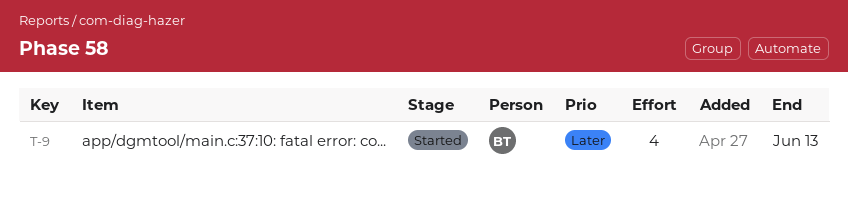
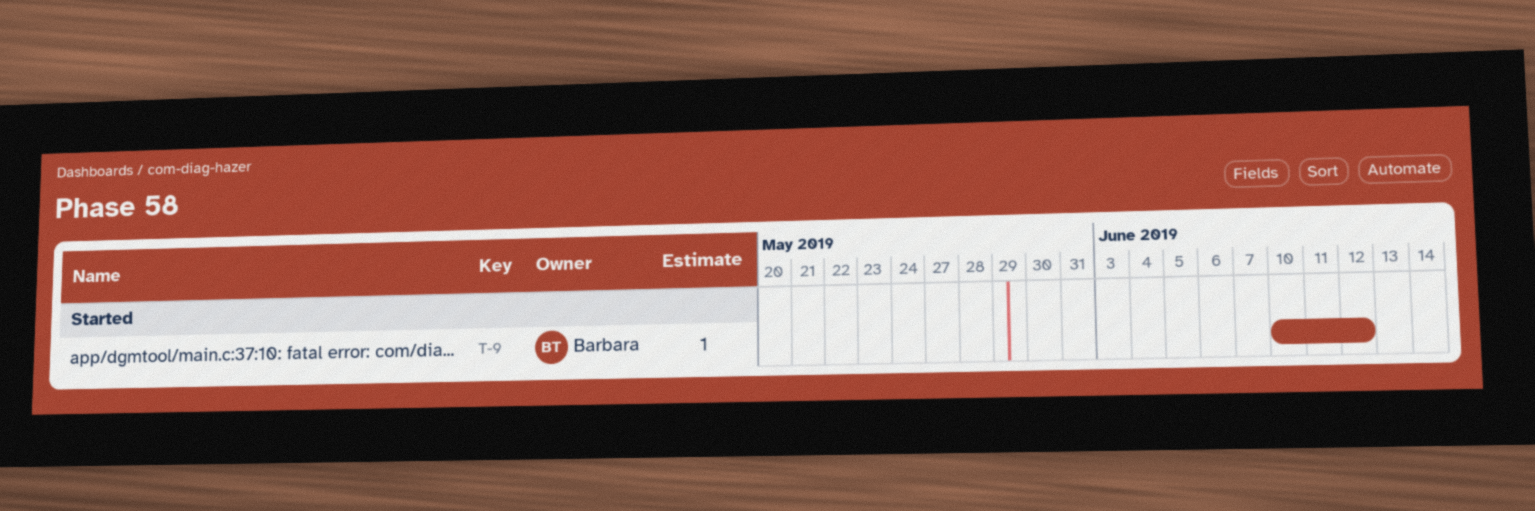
T-9, estimate: 4 -> 1
T-9, due: Jun 13 -> Jun 12

